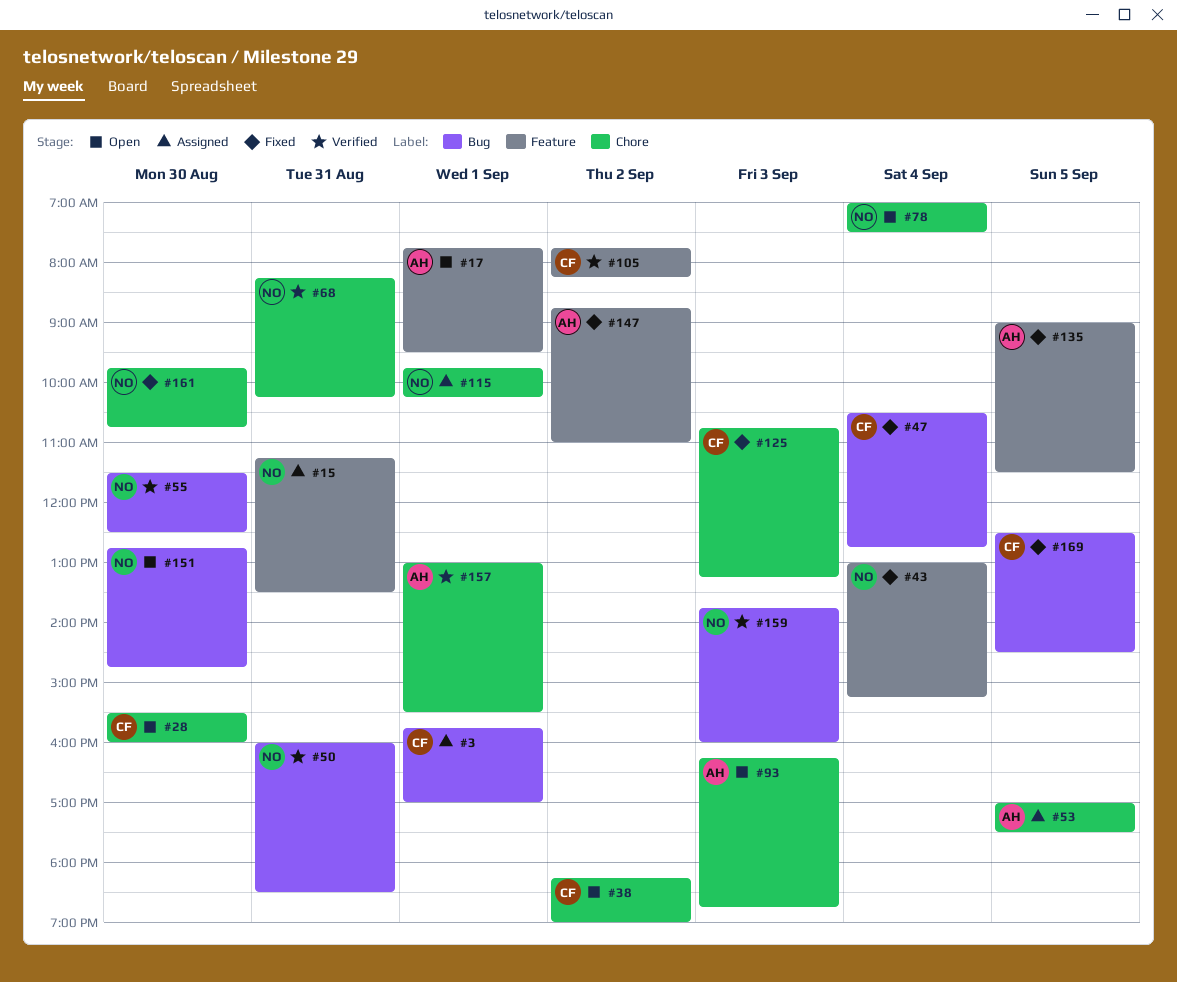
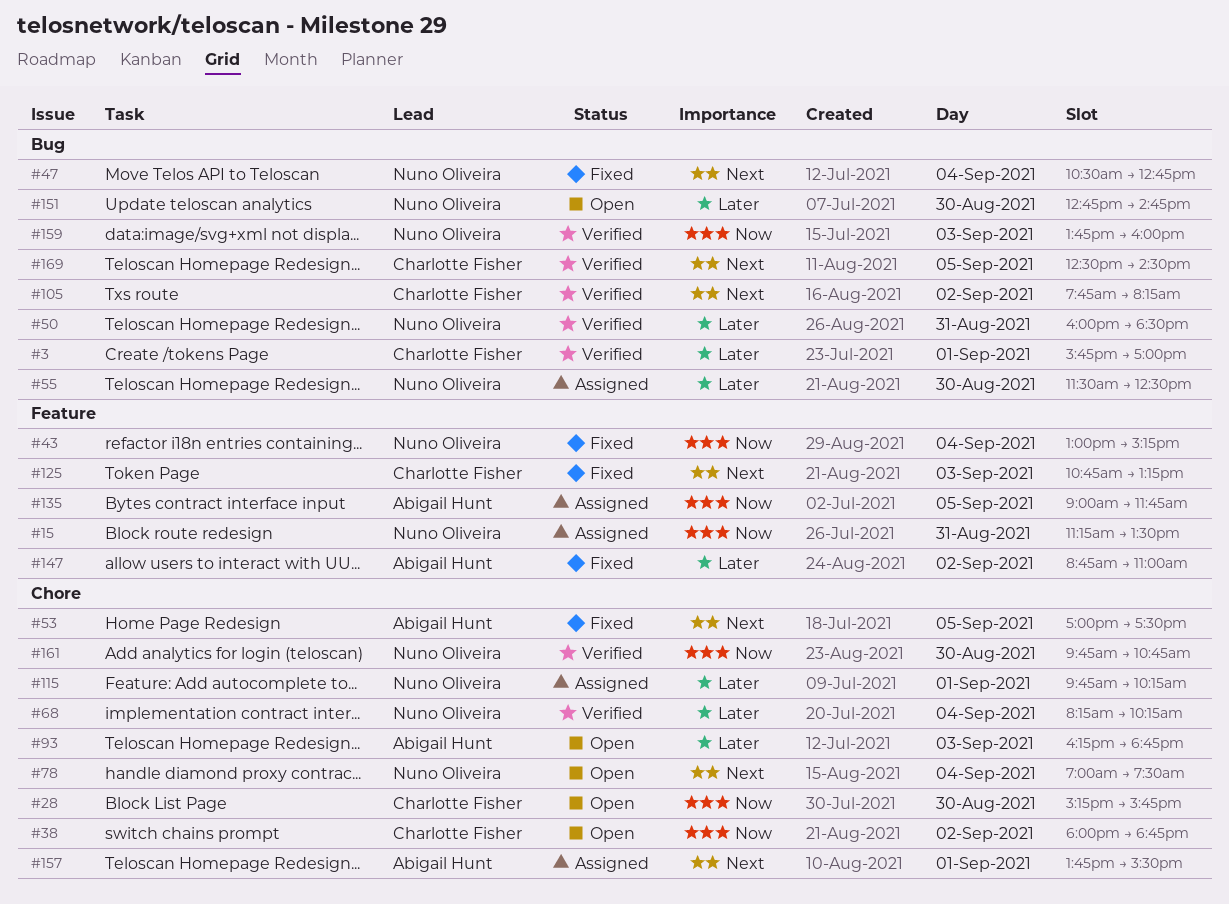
#3, status: Assigned -> Verified
#17: present -> none
#28, begins: 15:30 -> 15:15
#28, ends: 16:00 -> 15:45
#38, begins: 18:15 -> 18:00
#38, ends: 19:00 -> 18:45
#47, owner: Charlotte Fisher -> Nuno Oliveira
#53, status: Assigned -> Fixed
#55, status: Verified -> Assigned
#68, day: Aug 31 -> Sep 4
#105, label: Feature -> Bug
#125, label: Chore -> Feature
#135, status: Fixed -> Assigned
#135, ends: 11:30 -> 11:45
#157, status: Verified -> Assigned
#157, begins: 13:00 -> 13:45
#161, status: Fixed -> Verified
#169, status: Fixed -> Verified

